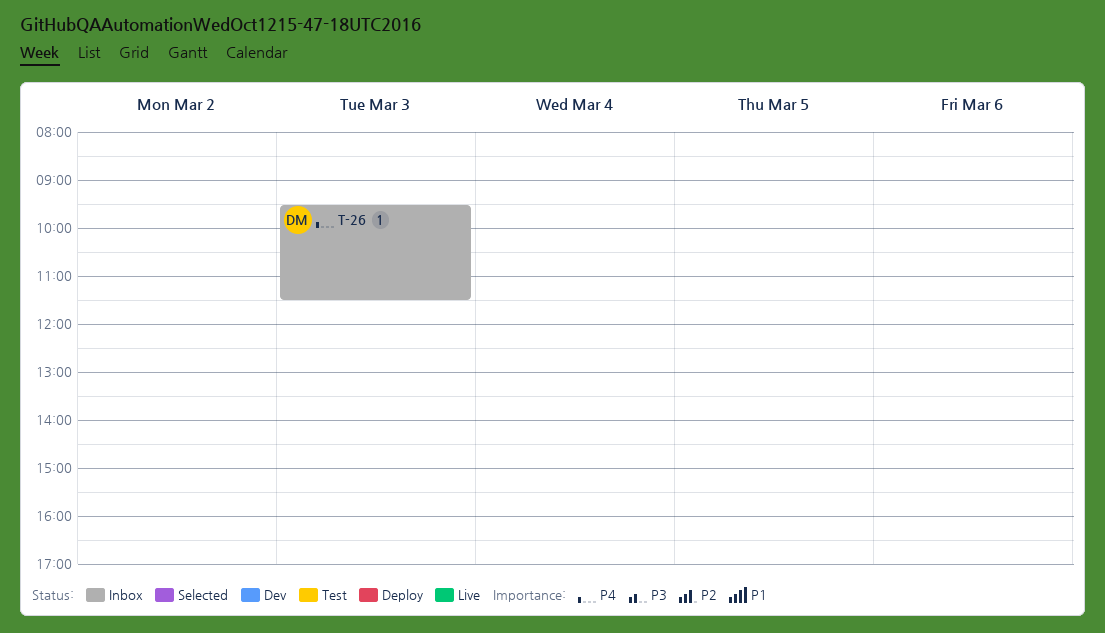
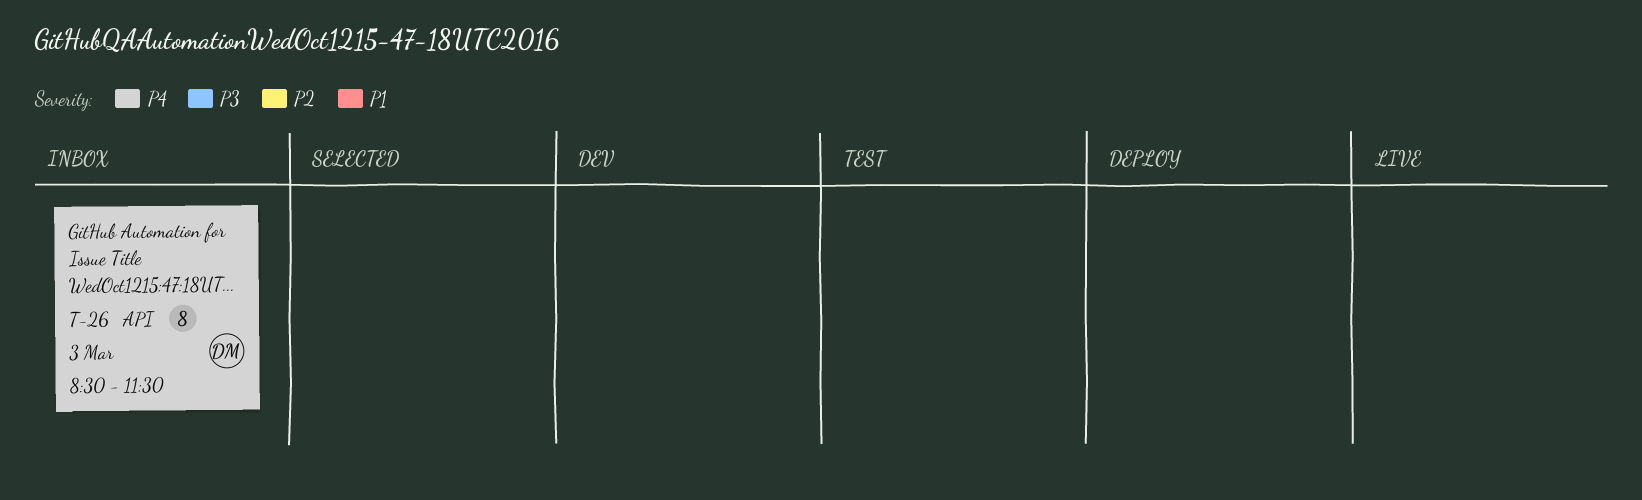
T-26, estimate: 1 -> 8
T-26, begins: 09:30 -> 08:30

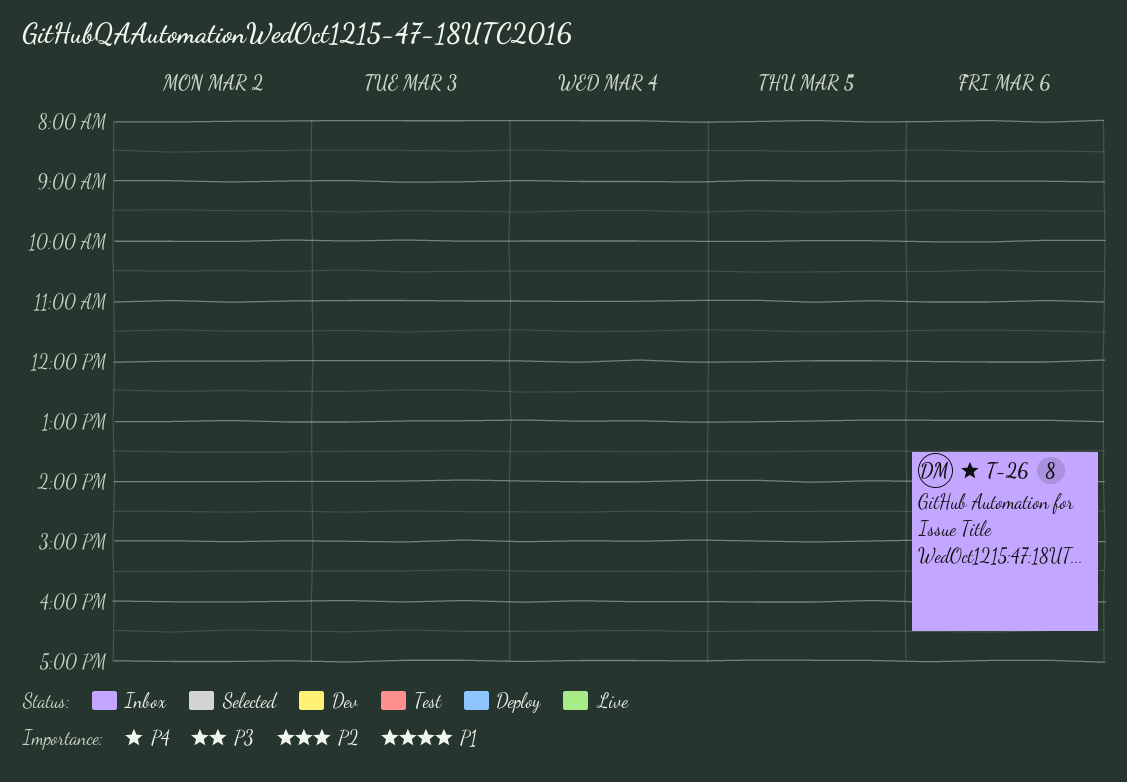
T-26, day: Mar 3 -> Mar 6
T-26, begins: 08:30 -> 13:30
T-26, ends: 11:30 -> 16:30

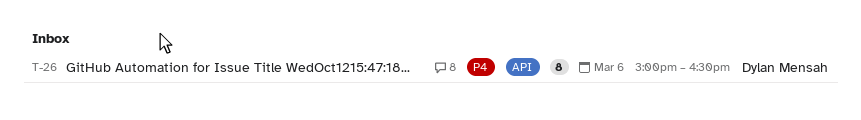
T-26, begins: 13:30 -> 15:00

